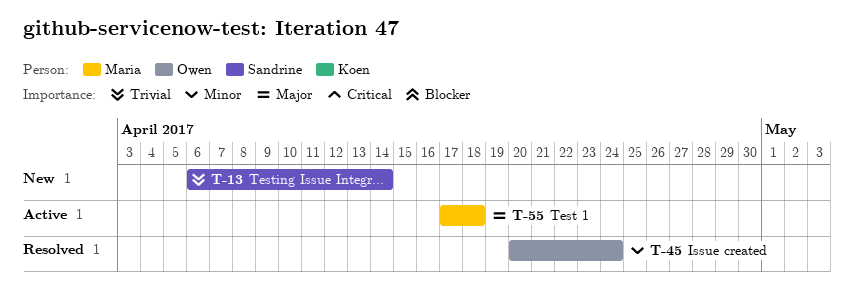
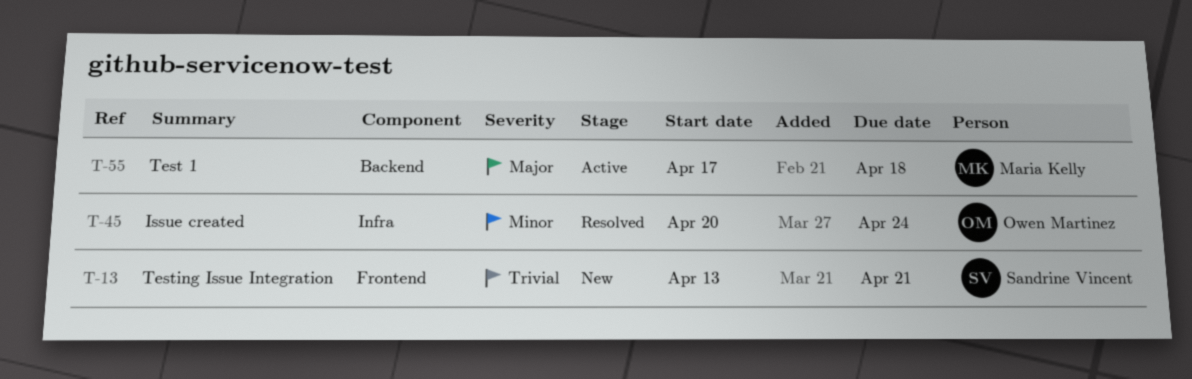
T-13, start: Apr 6 -> Apr 13
T-13, due: Apr 14 -> Apr 21

